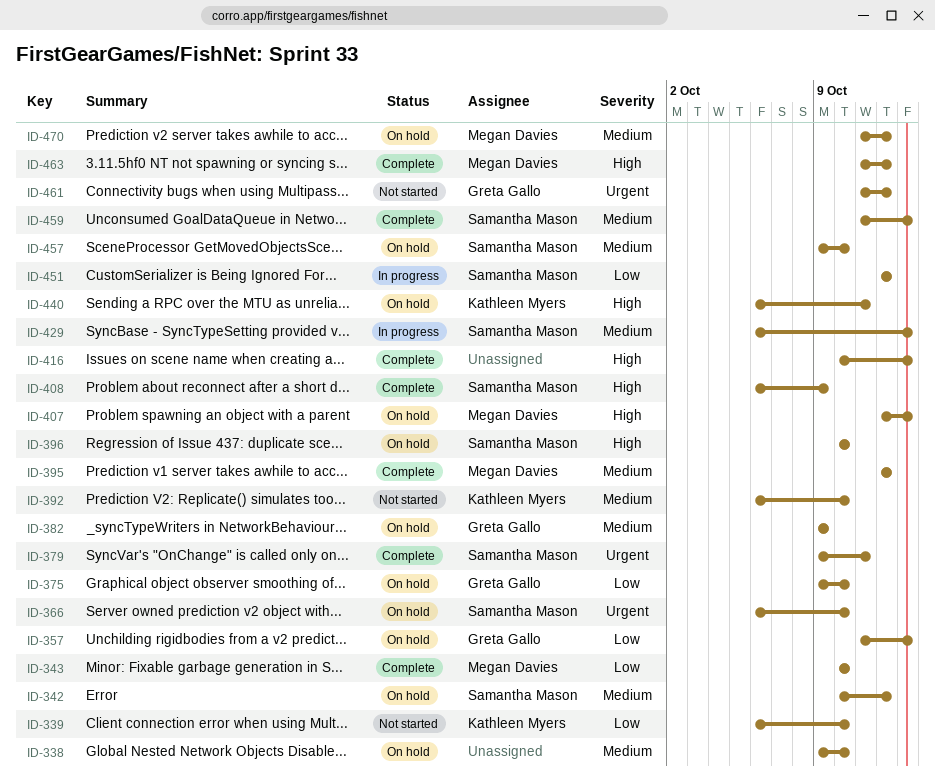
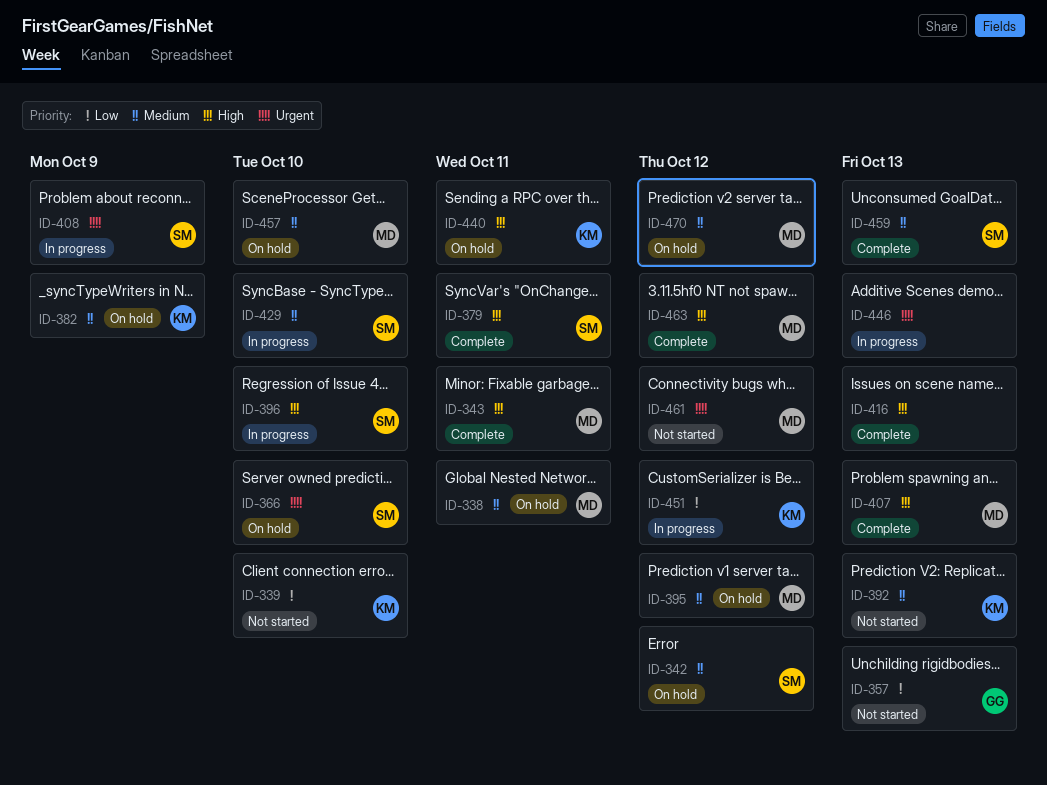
ID-338, owner: none -> Megan Davies
ID-338, due: Oct 10 -> Oct 11
ID-343, priority: Low -> High
ID-343, due: Oct 10 -> Oct 11
ID-357, status: On hold -> Not started
ID-375: present -> none
ID-379, priority: Urgent -> High
ID-382, owner: Greta Gallo -> Kathleen Myers
ID-392, due: Oct 10 -> Oct 13
ID-395, status: Complete -> On hold
ID-396, status: On hold -> In progress
ID-407, status: On hold -> Complete
ID-408, status: Complete -> In progress
ID-408, priority: High -> Urgent
ID-429, due: Oct 13 -> Oct 10
ID-446: none -> present
ID-451, owner: Samantha Mason -> Kathleen Myers
ID-457, owner: Samantha Mason -> Megan Davies
ID-461, owner: Greta Gallo -> Megan Davies

